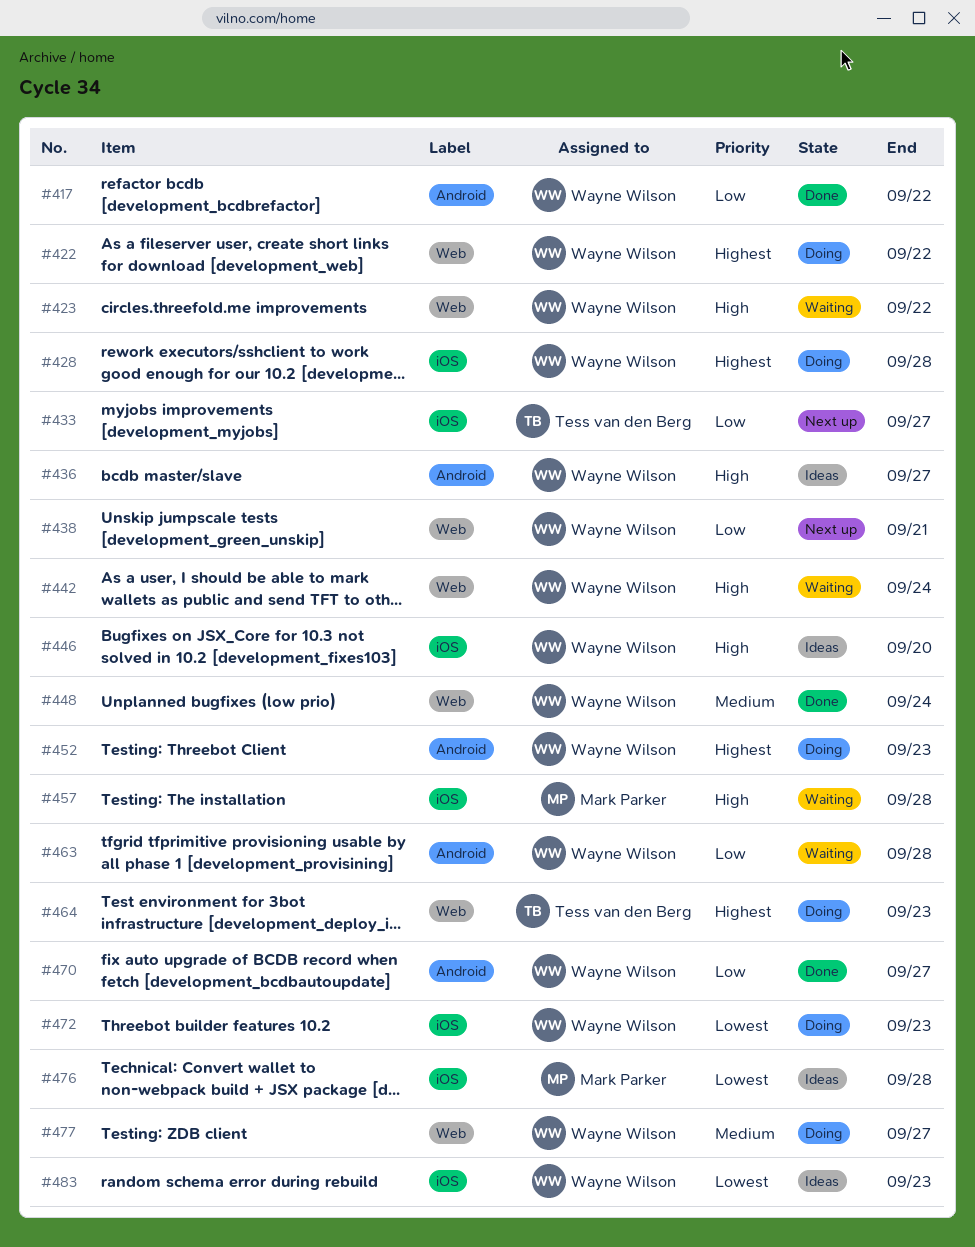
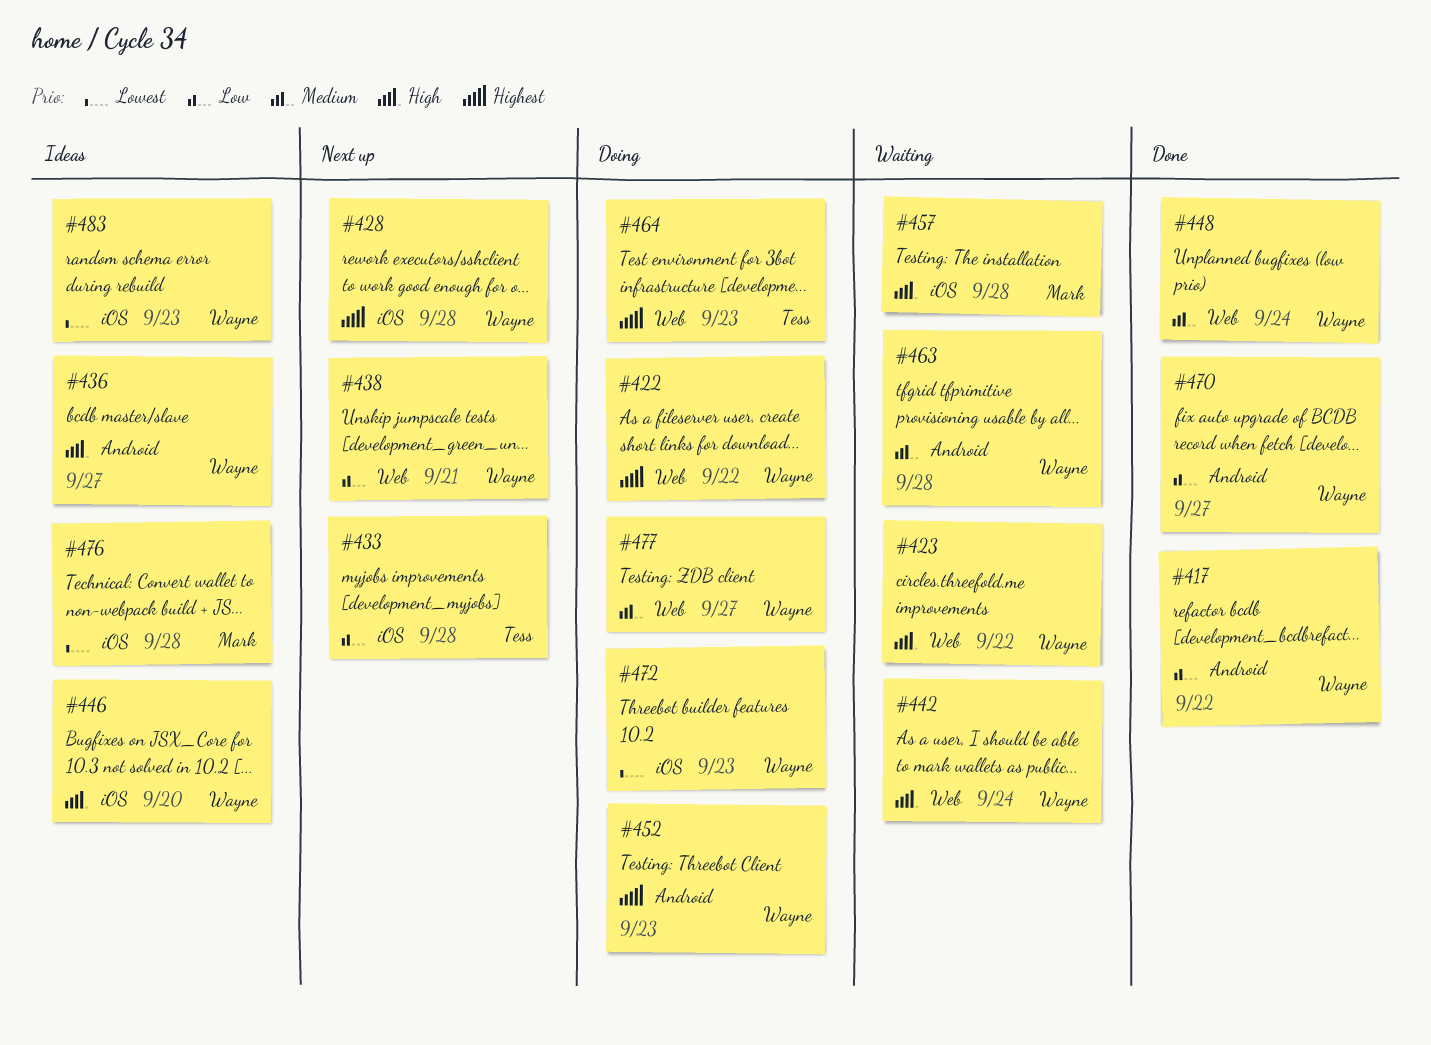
#428, status: Doing -> Next up
#433, due: Sep 27 -> Sep 28
#463, priority: Low -> Medium

